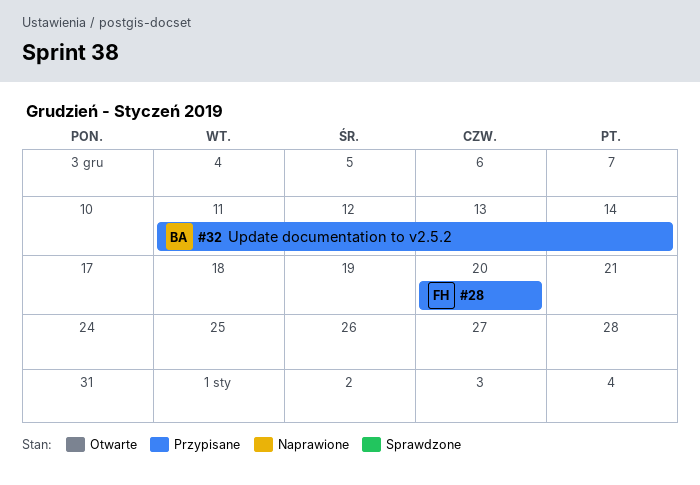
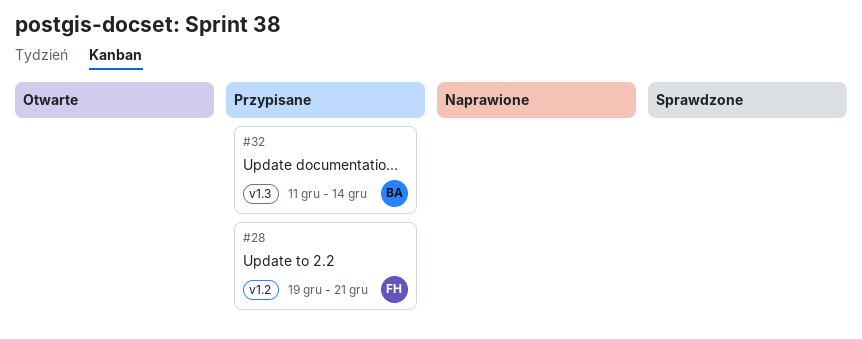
#28, start: Dec 20 -> Dec 19
#28, due: Dec 20 -> Dec 21

